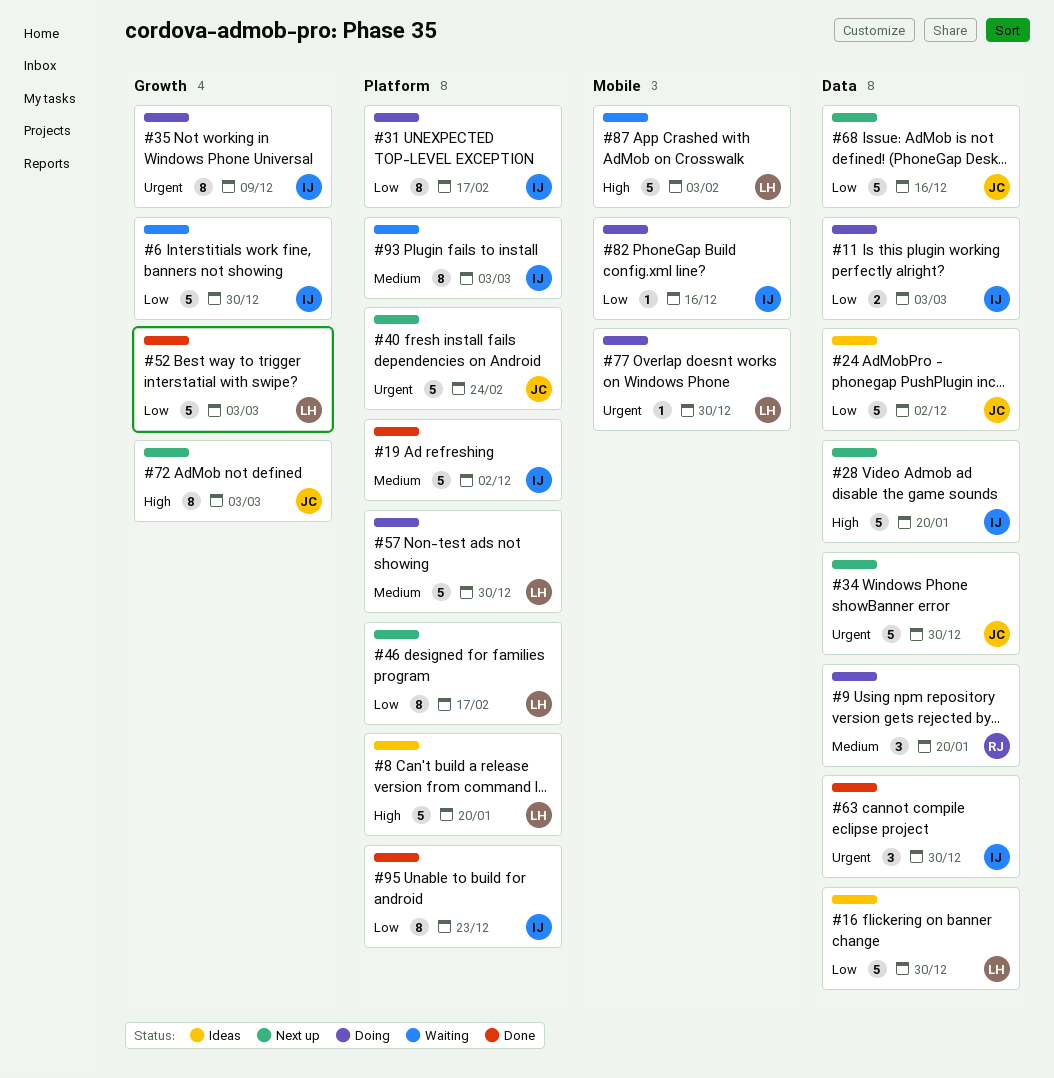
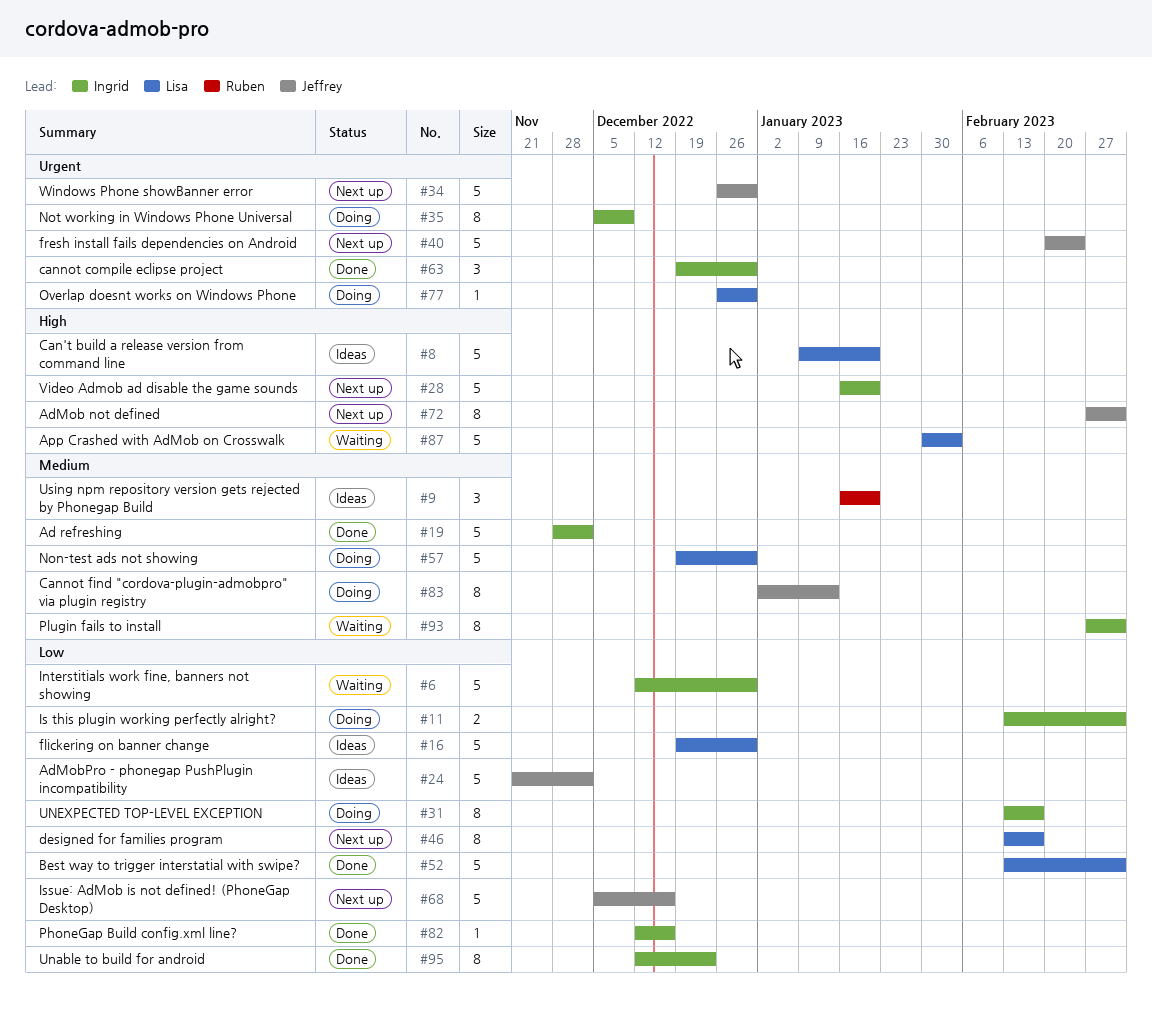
#9, status: Doing -> Ideas
#82, status: Doing -> Done
#83: none -> present

